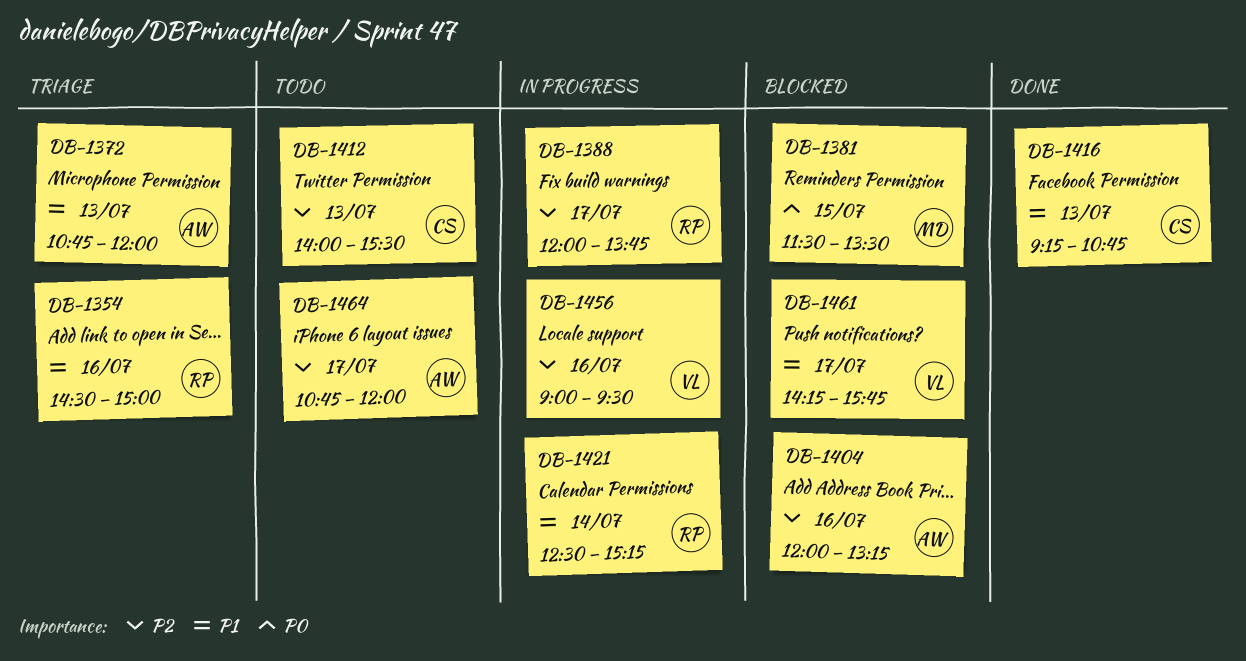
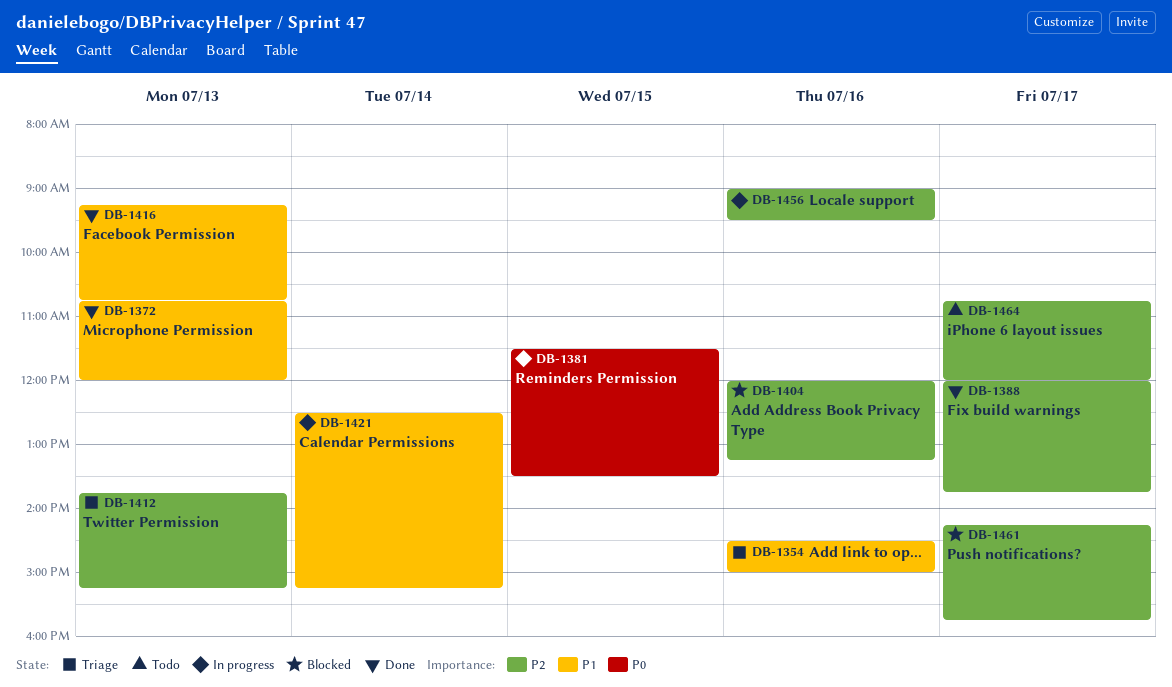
DB-1372, status: Triage -> Done
DB-1381, status: Blocked -> In progress
DB-1388, status: In progress -> Done
DB-1412, status: Todo -> Triage
DB-1412, begins: 14:00 -> 13:45
DB-1412, ends: 15:30 -> 15:15
DB-1461, priority: P1 -> P2

